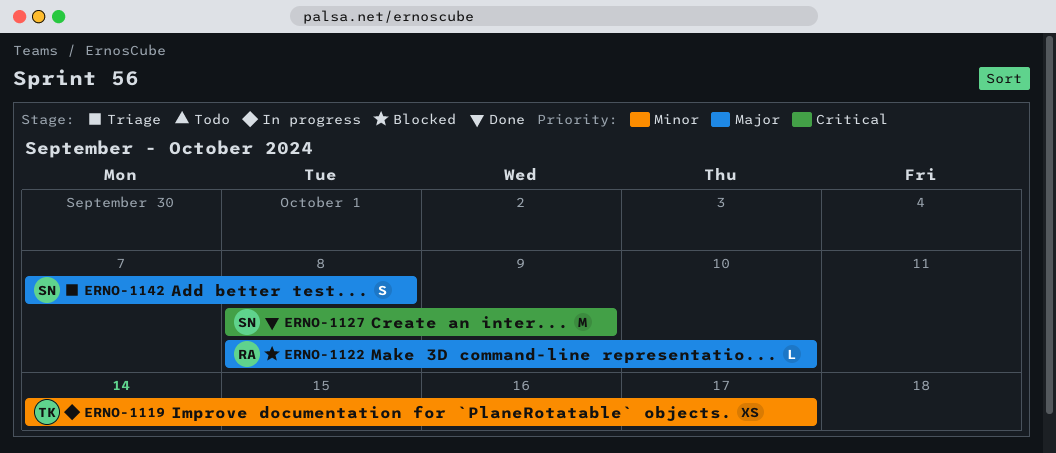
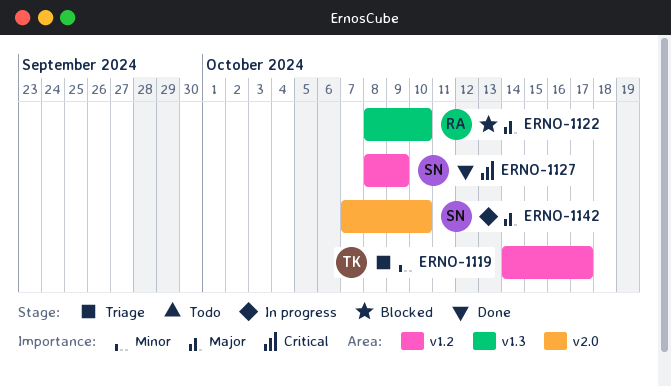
ERNO-1119, status: In progress -> Triage
ERNO-1142, status: Triage -> In progress
ERNO-1142, due: Oct 8 -> Oct 10

